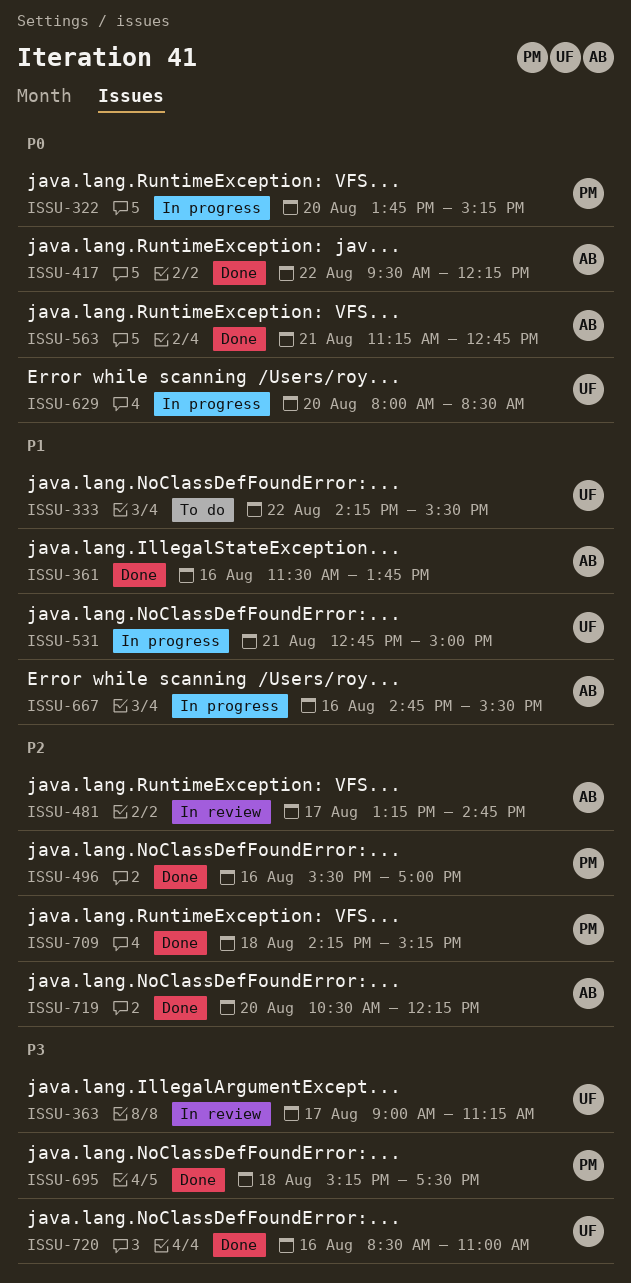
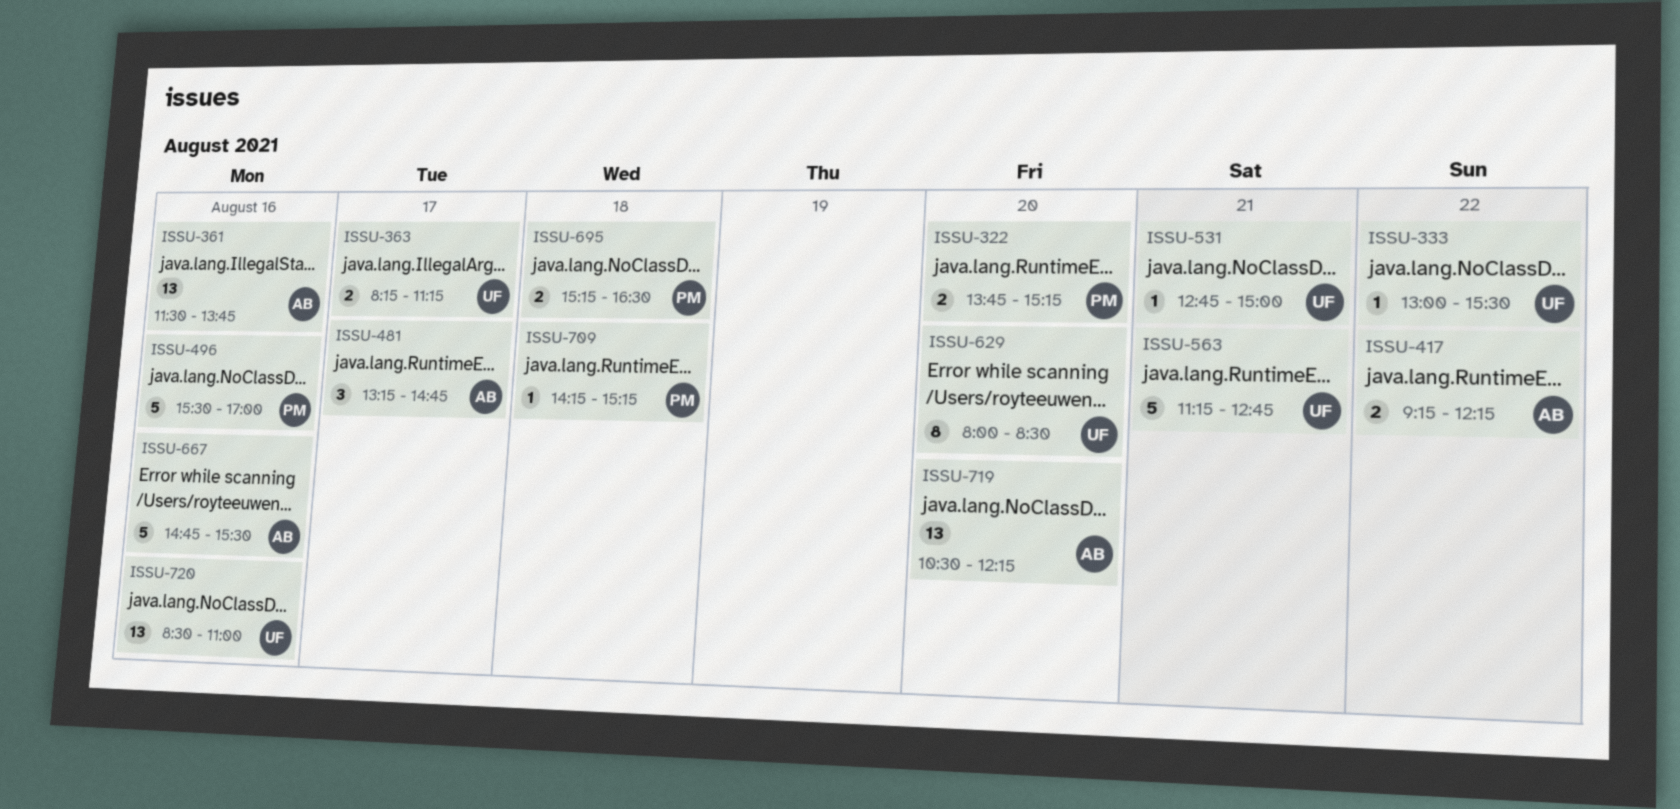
ISSU-333, begins: 14:15 -> 13:00
ISSU-363, begins: 09:00 -> 08:15
ISSU-417, begins: 09:30 -> 09:15
ISSU-563, owner: AB -> UF
ISSU-695, ends: 17:30 -> 16:30

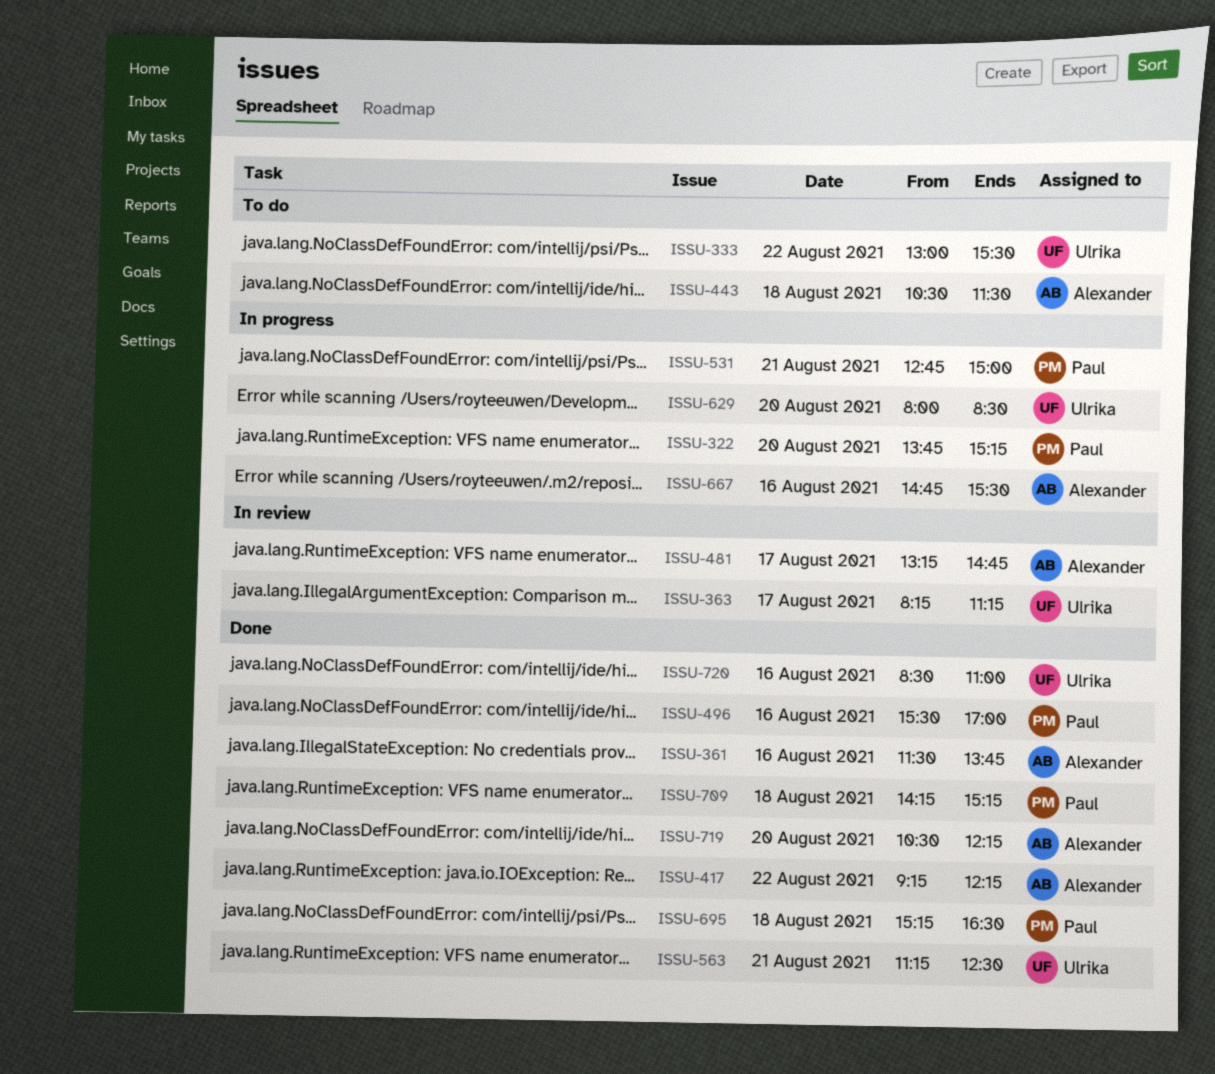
ISSU-443: none -> present
ISSU-531, owner: Ulrika -> Paul
ISSU-563, ends: 12:45 -> 12:30

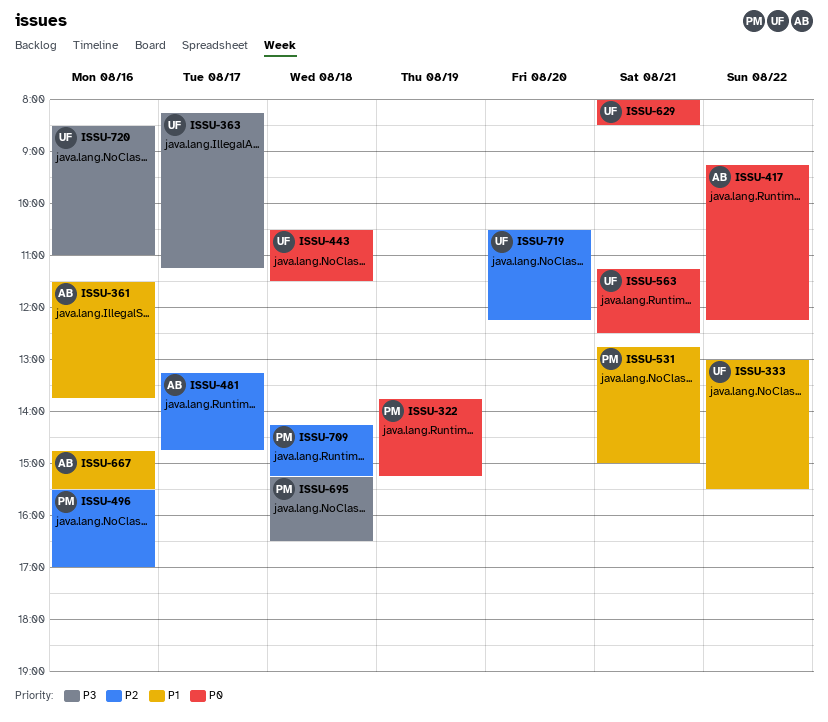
ISSU-322, day: Aug 20 -> Aug 19
ISSU-443, owner: Alexander -> Ulrika
ISSU-629, day: Aug 20 -> Aug 21
ISSU-719, owner: Alexander -> Ulrika

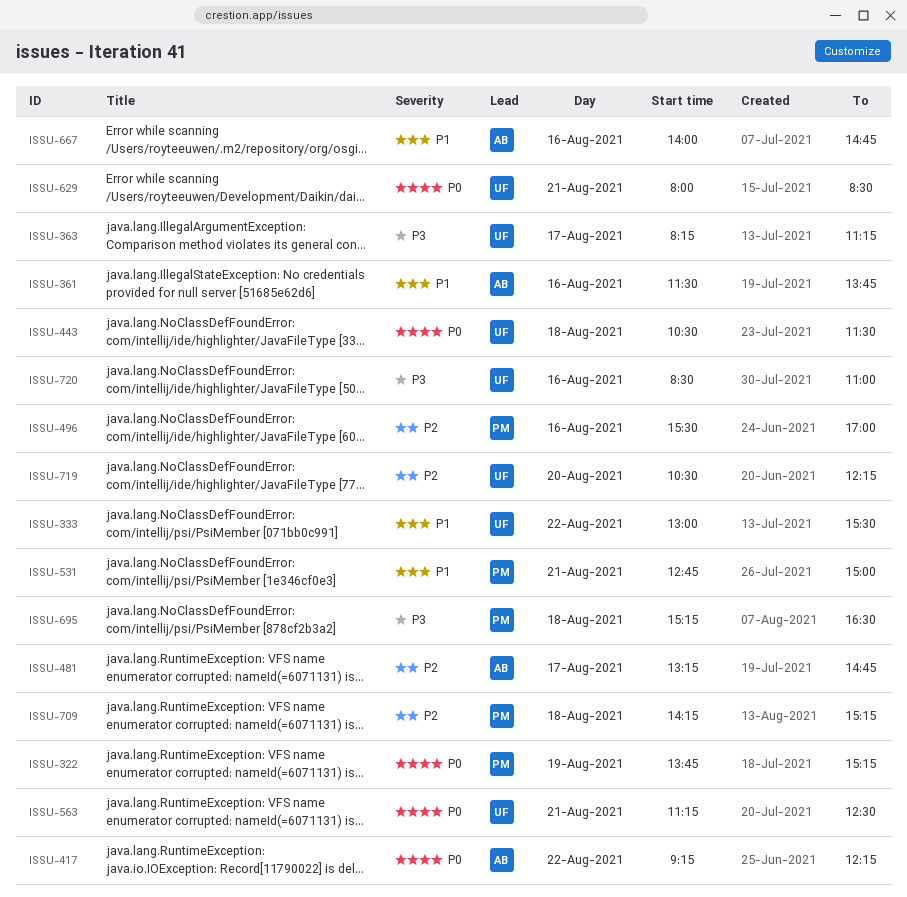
ISSU-667, begins: 14:45 -> 14:00
ISSU-667, ends: 15:30 -> 14:45

